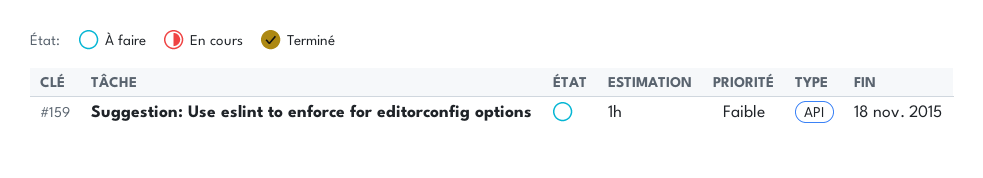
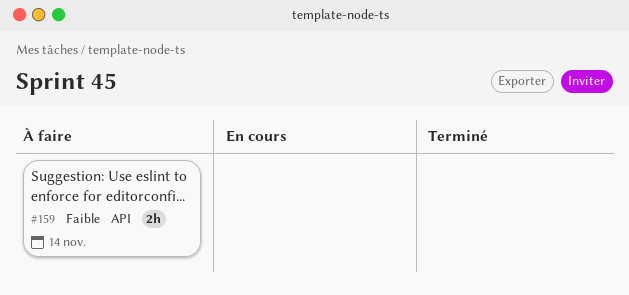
#159, estimate: 1h -> 2h
#159, due: Nov 18 -> Nov 14

